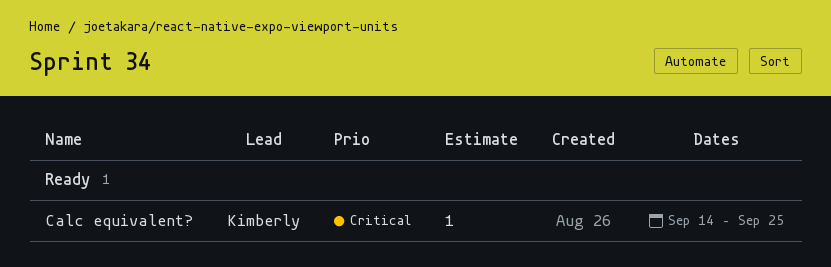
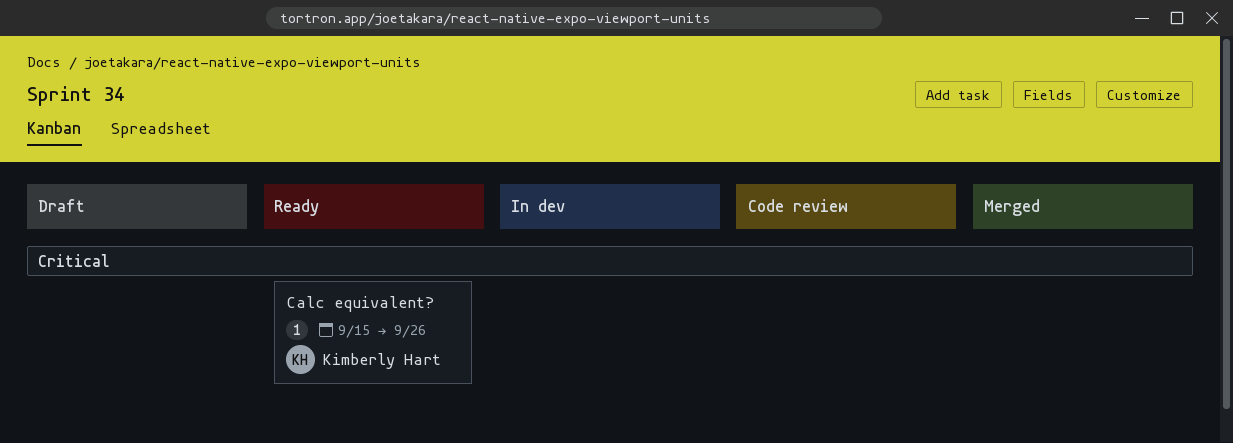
Calc equivalent?, start: Sep 14 -> Sep 15
Calc equivalent?, due: Sep 25 -> Sep 26

